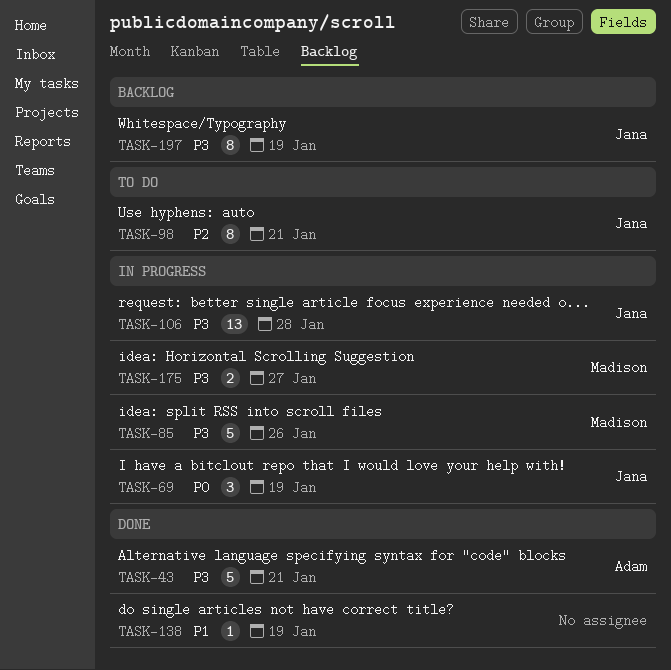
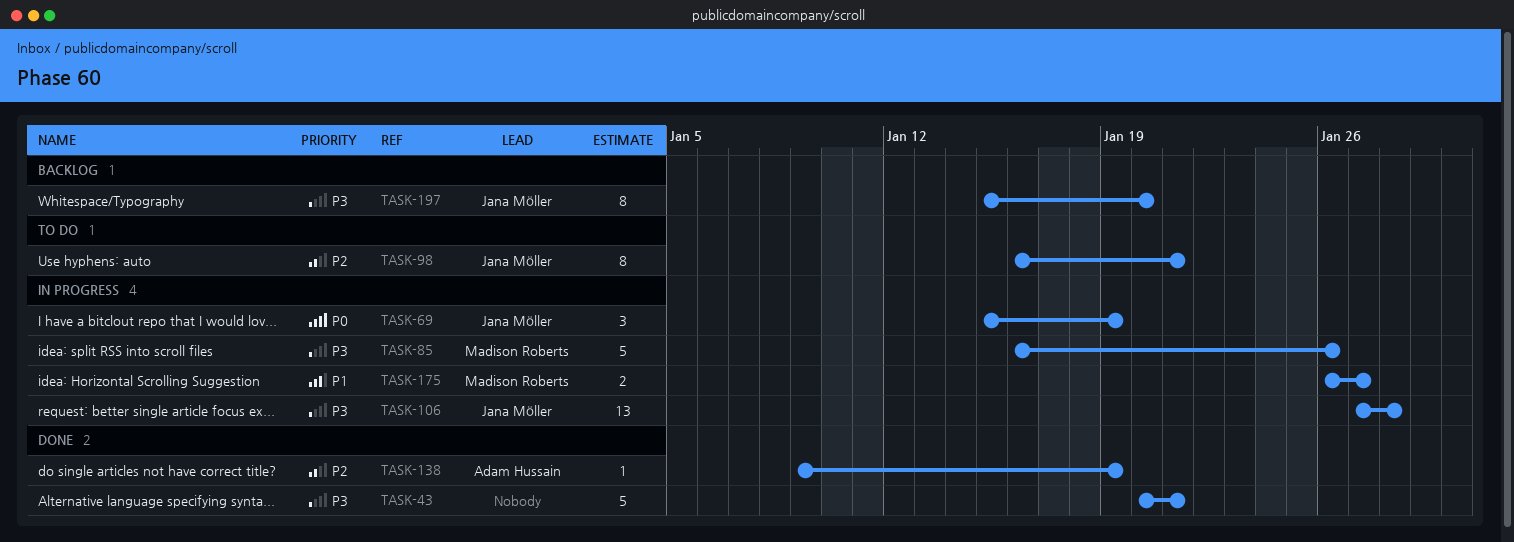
TASK-43, owner: Adam Hussain -> none
TASK-138, owner: none -> Adam Hussain
TASK-138, priority: P1 -> P2
TASK-175, priority: P3 -> P1
TASK-197, due: Jan 19 -> Jan 20

